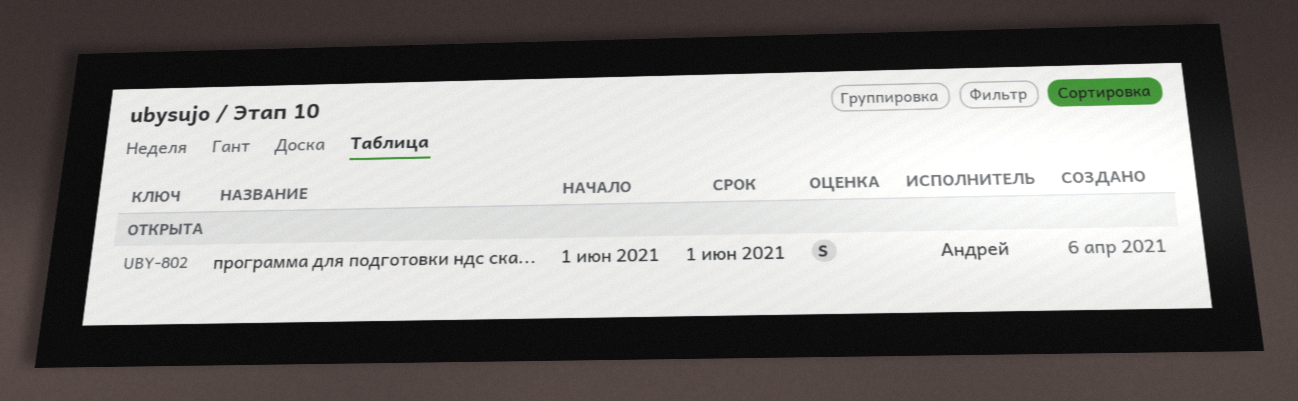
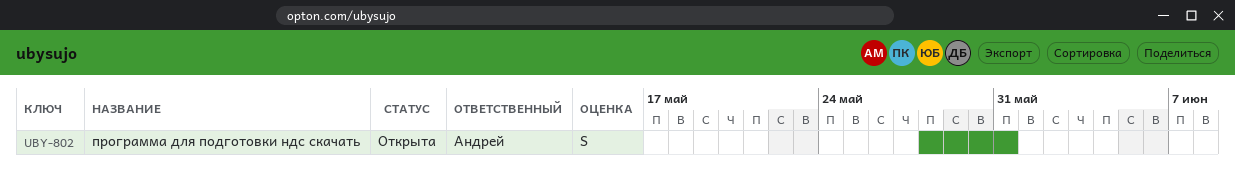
UBY-802, start: Jun 1 -> May 28
UBY-802, due: Jun 1 -> May 31

